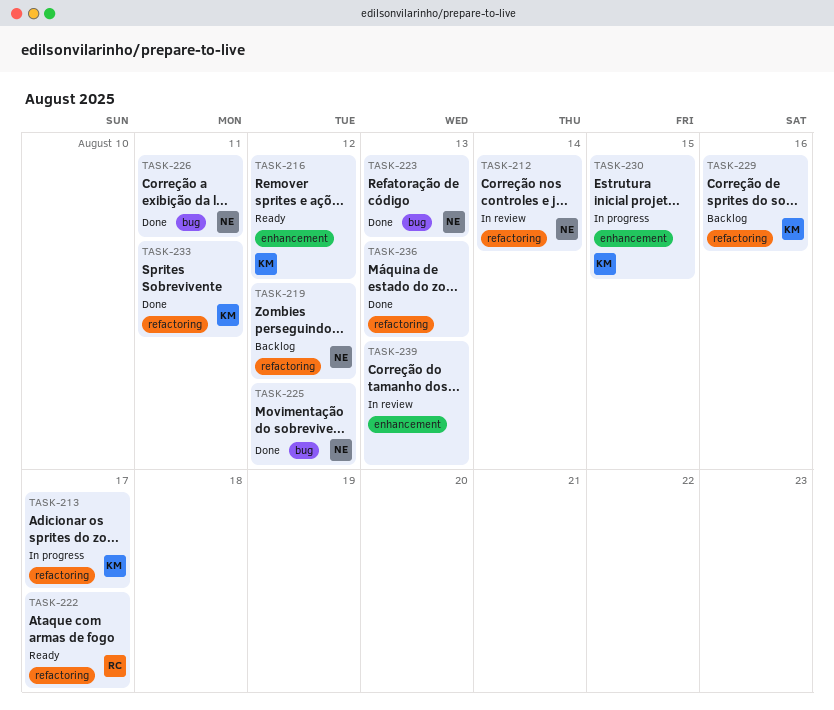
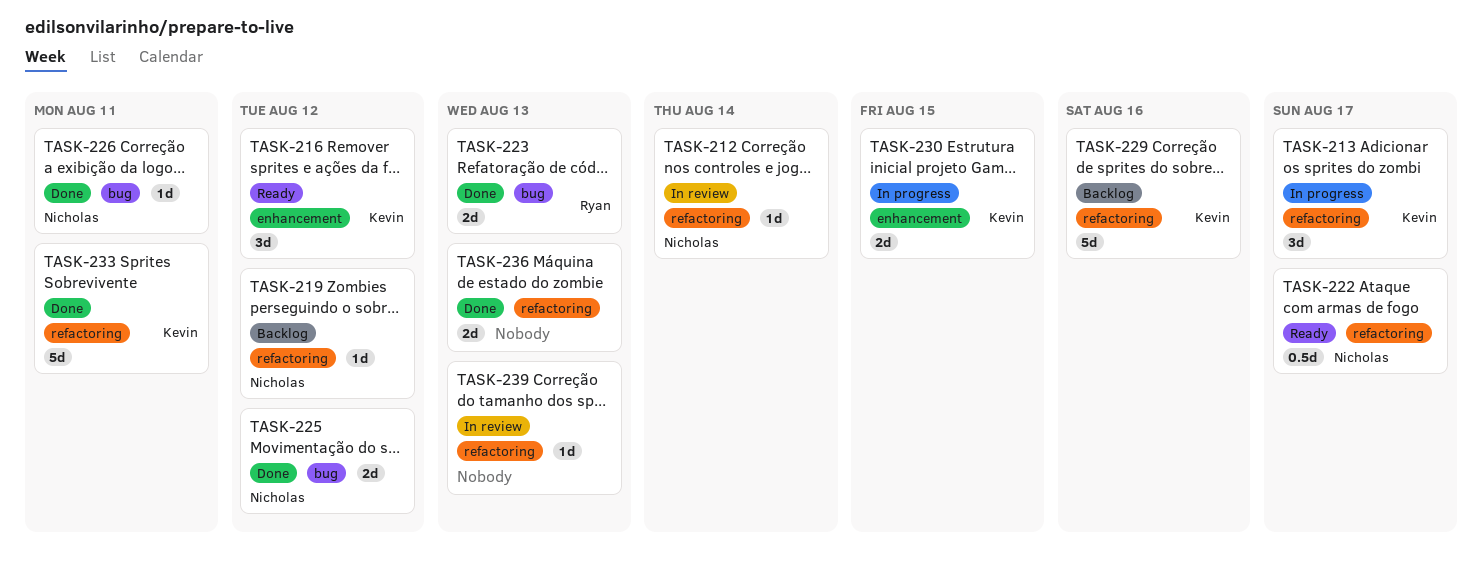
TASK-222, owner: Ryan -> Nicholas
TASK-223, owner: Nicholas -> Ryan
TASK-239, label: enhancement -> refactoring

